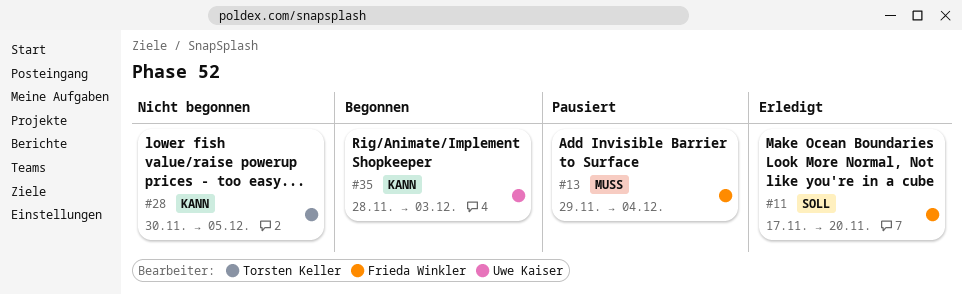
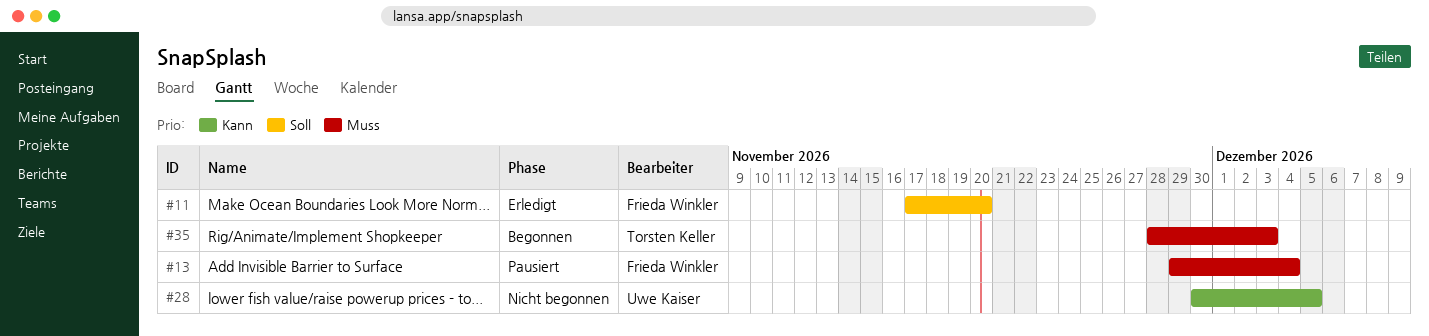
#28, owner: Torsten Keller -> Uwe Kaiser
#35, owner: Uwe Kaiser -> Torsten Keller
#35, priority: Kann -> Muss

